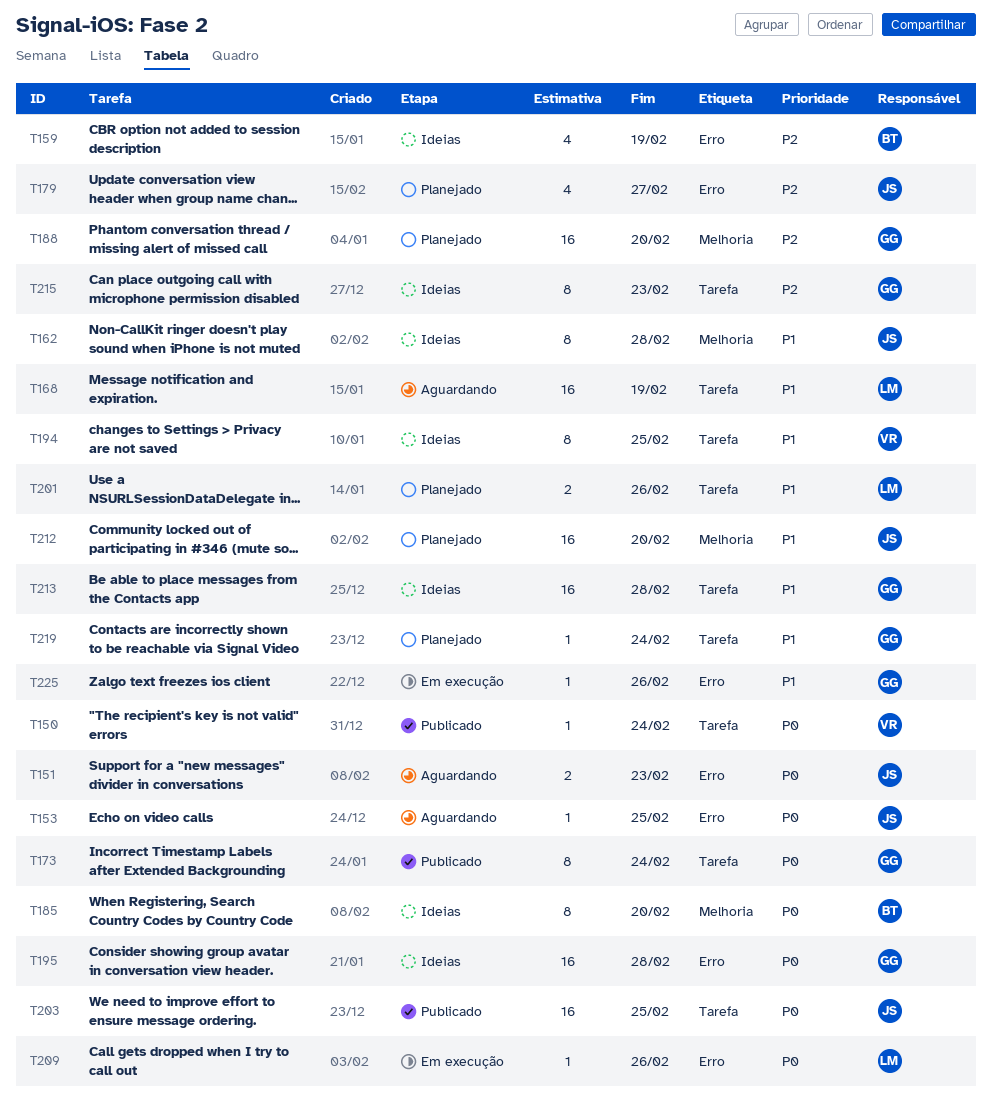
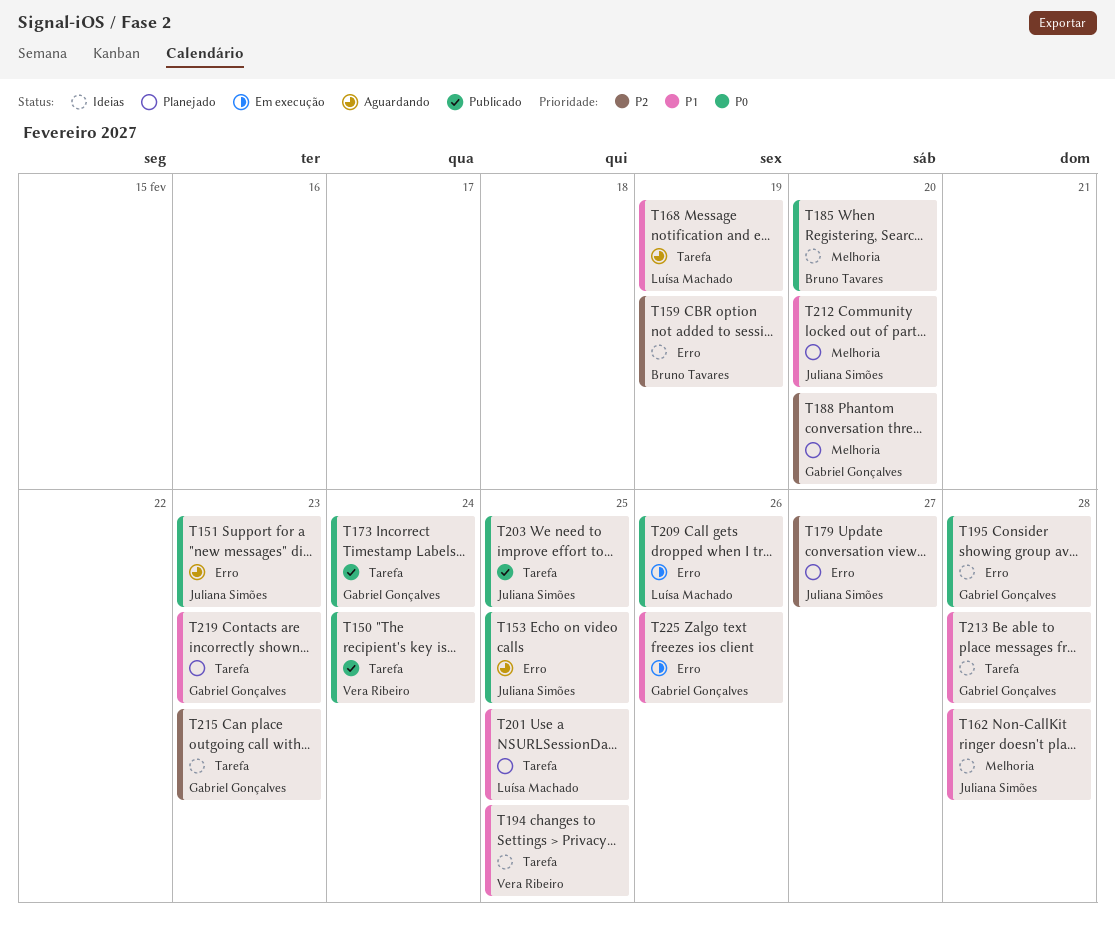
T201, due: Feb 26 -> Feb 25
T219, due: Feb 24 -> Feb 23

